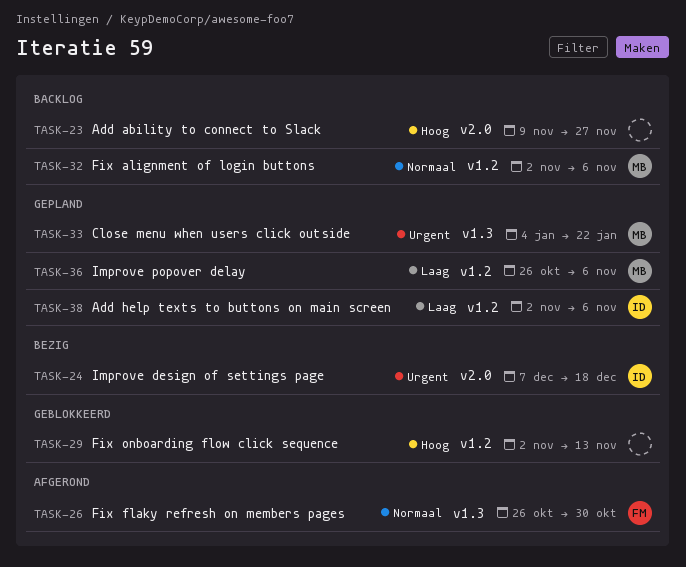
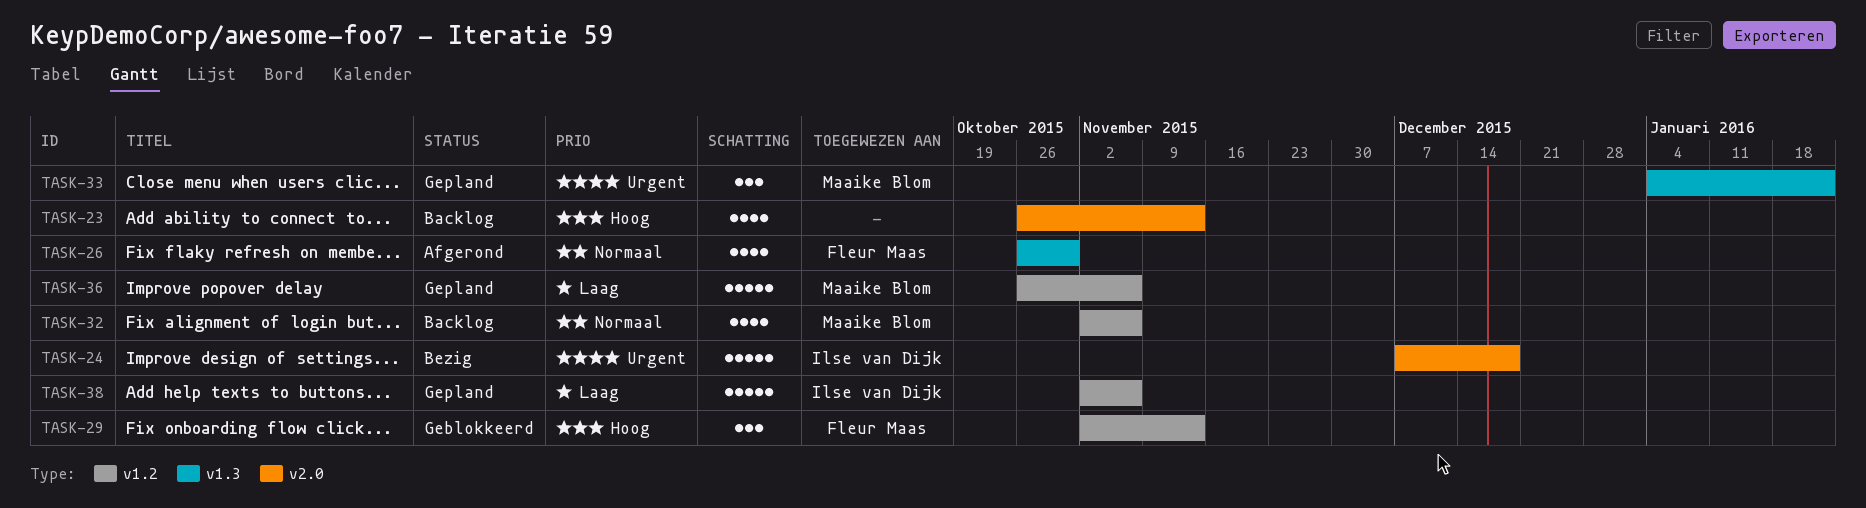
TASK-23, start: Nov 9 -> Oct 26
TASK-23, due: Nov 27 -> Nov 13
TASK-29, owner: none -> Fleur Maas

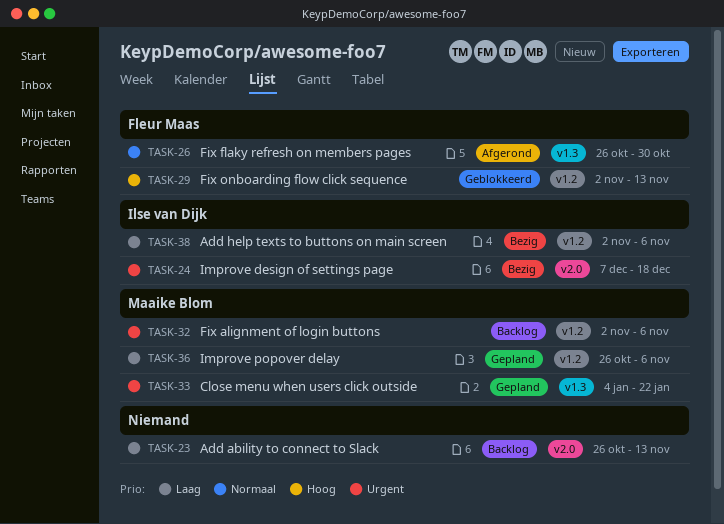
TASK-23, priority: Hoog -> Laag
TASK-32, priority: Normaal -> Urgent
TASK-38, status: Gepland -> Bezig

